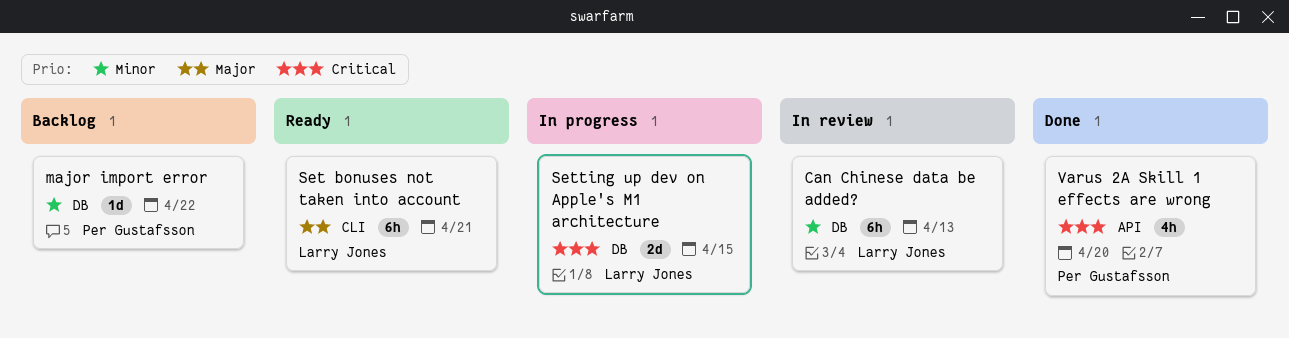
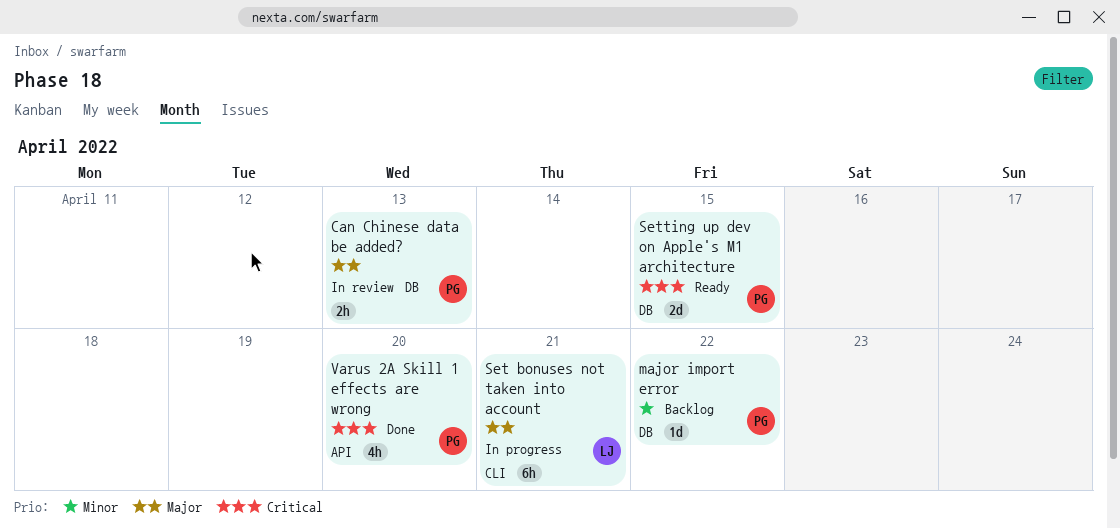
Can Chinese data be added?, owner: Larry Jones -> Per Gustafsson
Can Chinese data be added?, priority: Minor -> Major
Can Chinese data be added?, estimate: 6h -> 2h
Set bonuses not taken into account, status: Ready -> In progress
Setting up dev on Apple's M1 architecture, status: In progress -> Ready
Setting up dev on Apple's M1 architecture, owner: Larry Jones -> Per Gustafsson

